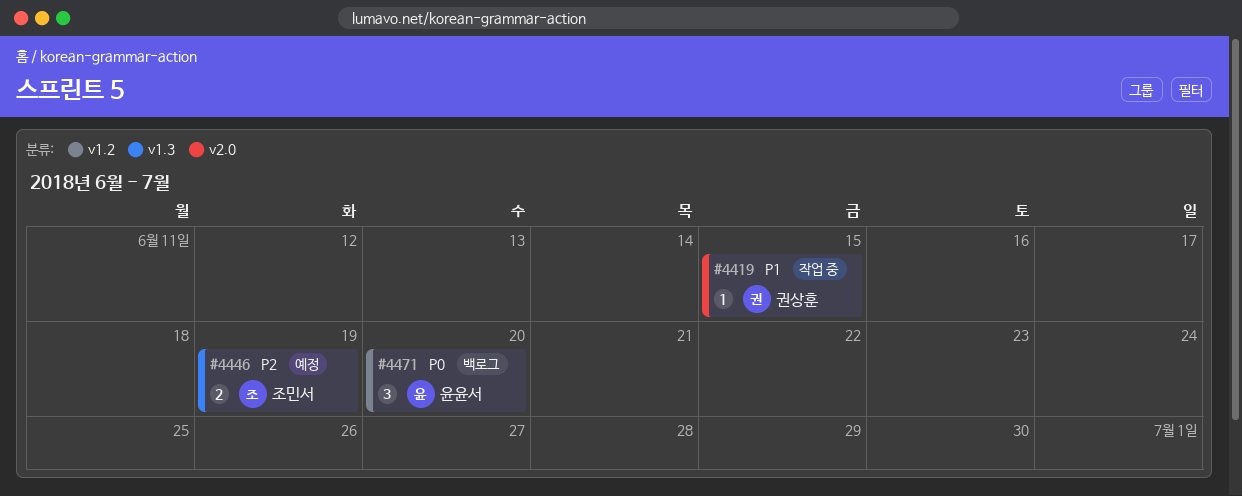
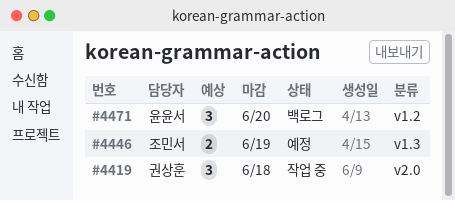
#4419, estimate: 1 -> 3
#4419, due: Jun 15 -> Jun 18

